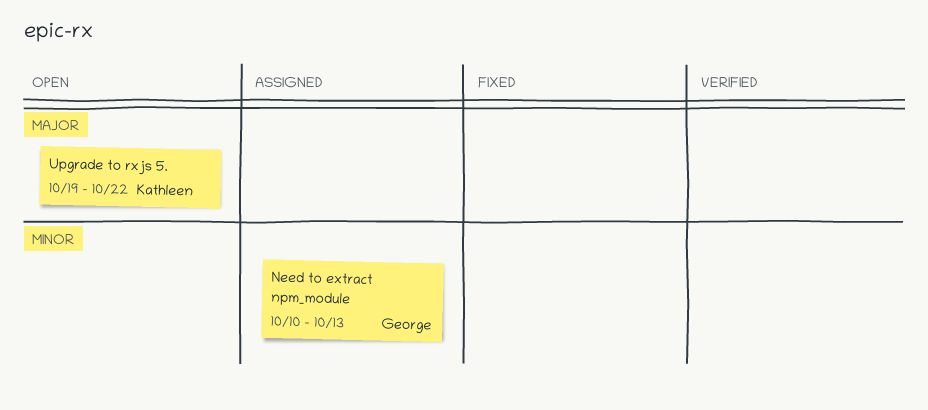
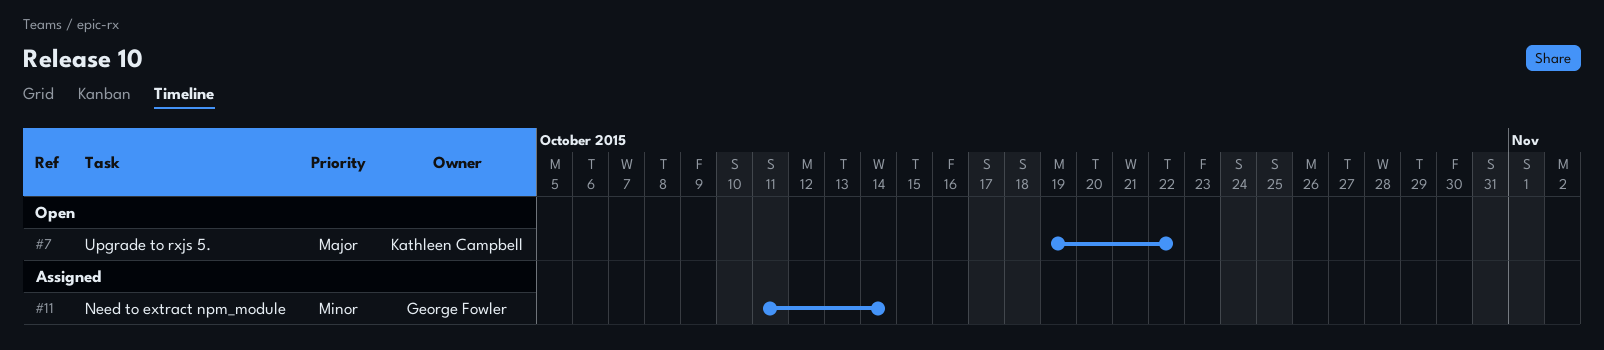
Need to extract npm_module, start: Oct 10 -> Oct 11
Need to extract npm_module, due: Oct 13 -> Oct 14

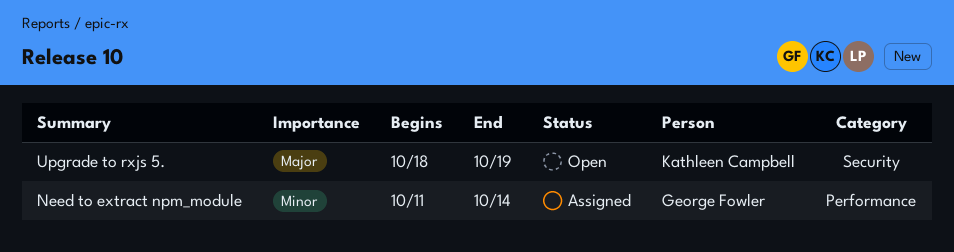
Upgrade to rxjs 5., start: Oct 19 -> Oct 18
Upgrade to rxjs 5., due: Oct 22 -> Oct 19

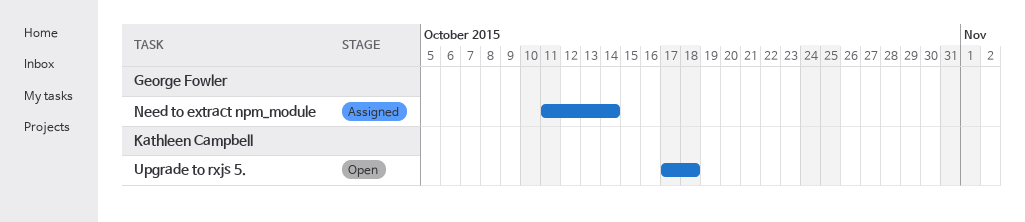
Upgrade to rxjs 5., start: Oct 18 -> Oct 17
Upgrade to rxjs 5., due: Oct 19 -> Oct 18

